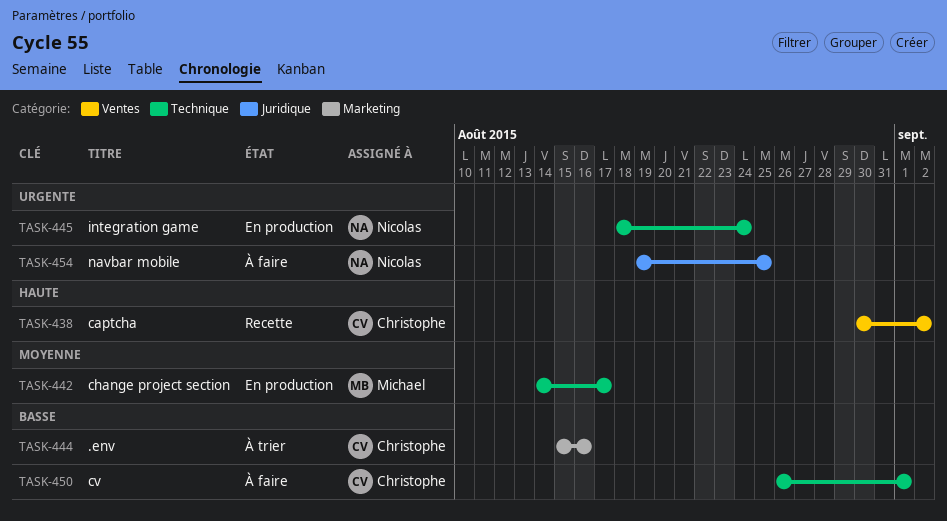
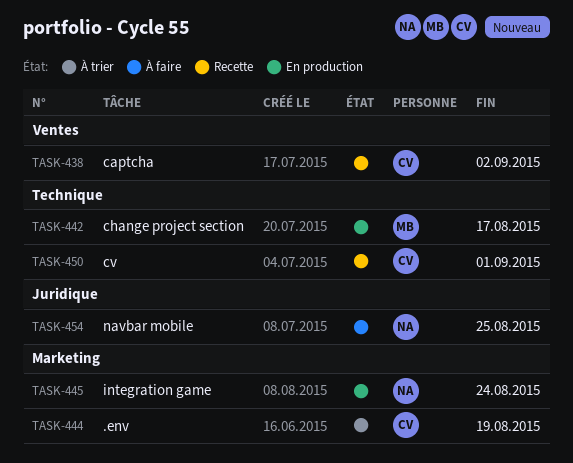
TASK-444, due: Aug 16 -> Aug 19
TASK-445, label: Technique -> Marketing
TASK-450, status: À faire -> Recette

